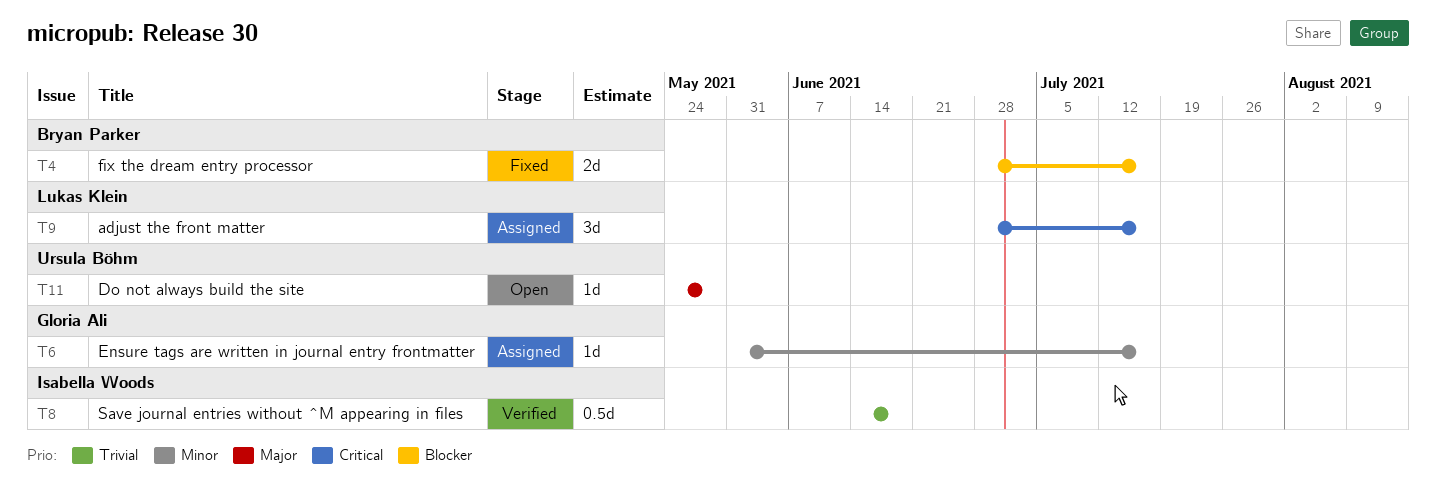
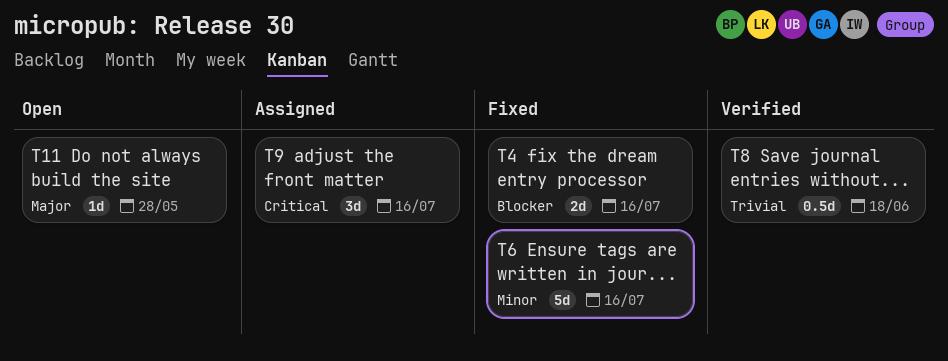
T6, status: Assigned -> Fixed
T6, estimate: 1d -> 5d

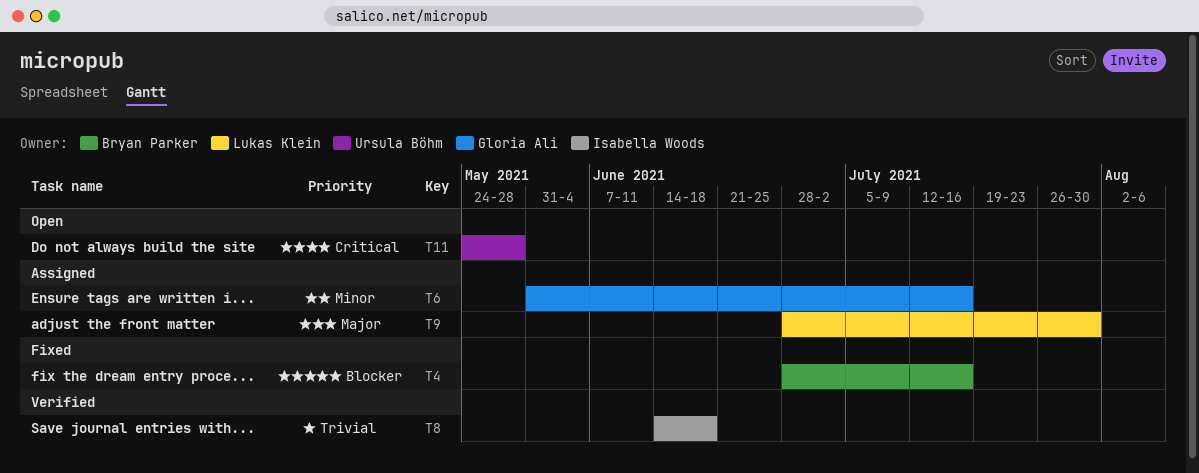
T6, status: Fixed -> Assigned
T9, priority: Critical -> Major
T9, due: Jul 16 -> Jul 30
T11, priority: Major -> Critical

